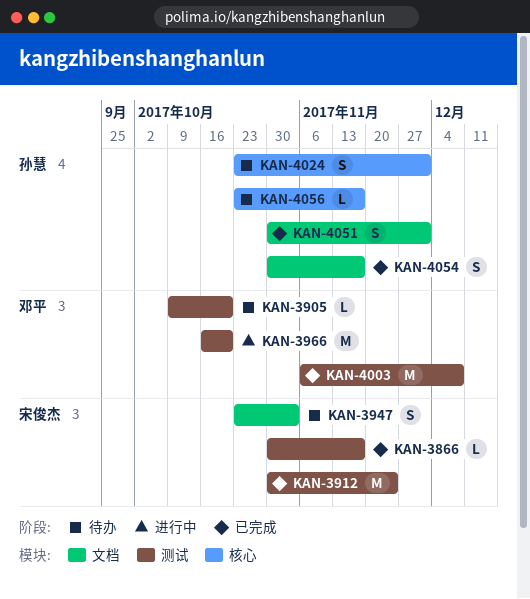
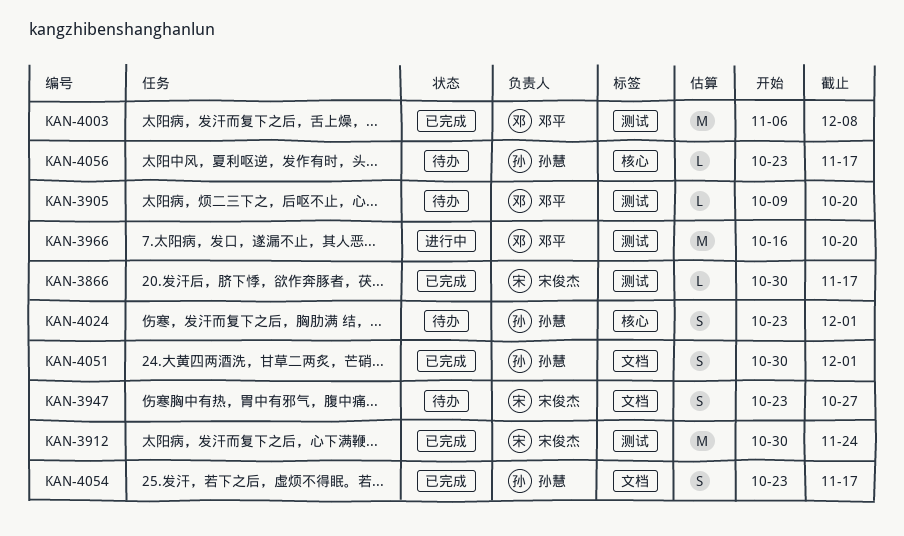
KAN-3947, due: Nov 3 -> Oct 27
KAN-4054, start: Oct 30 -> Oct 23

